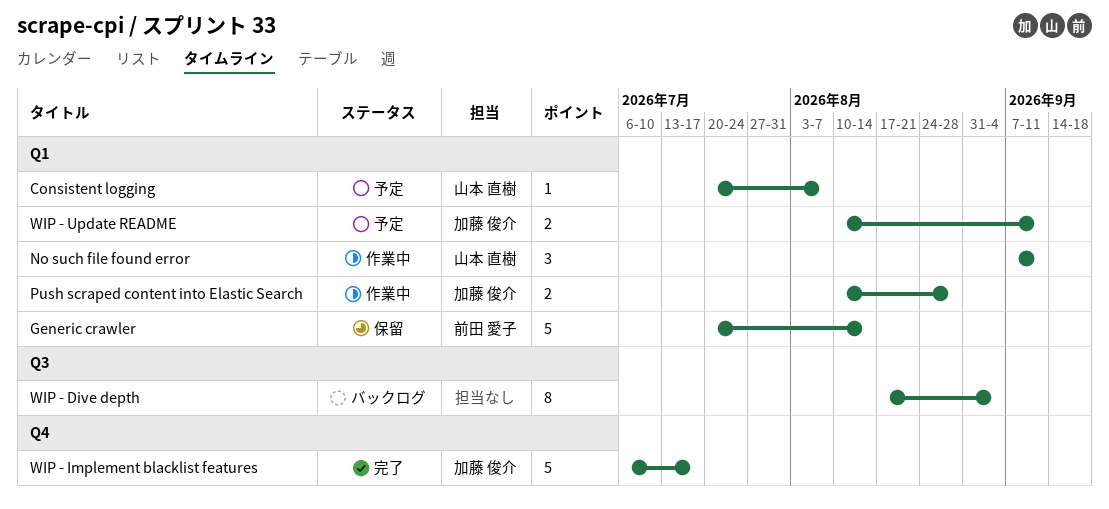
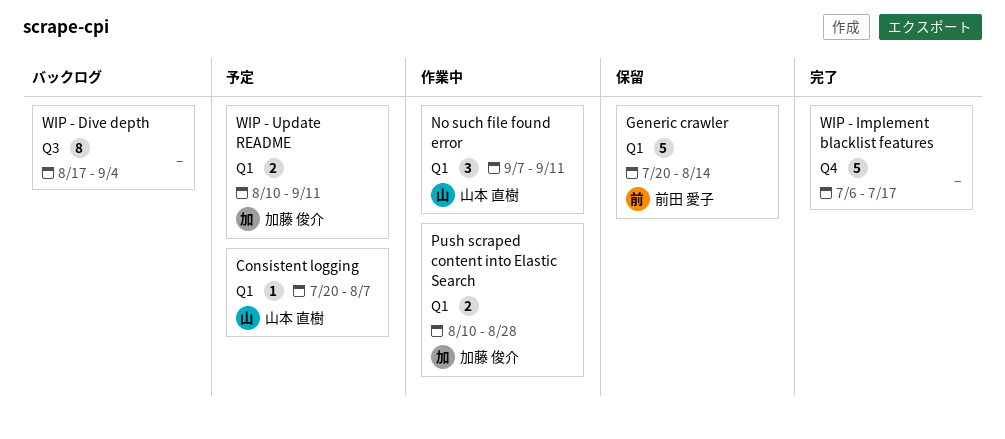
WIP - Implement blacklist features, owner: 加藤 俊介 -> none

